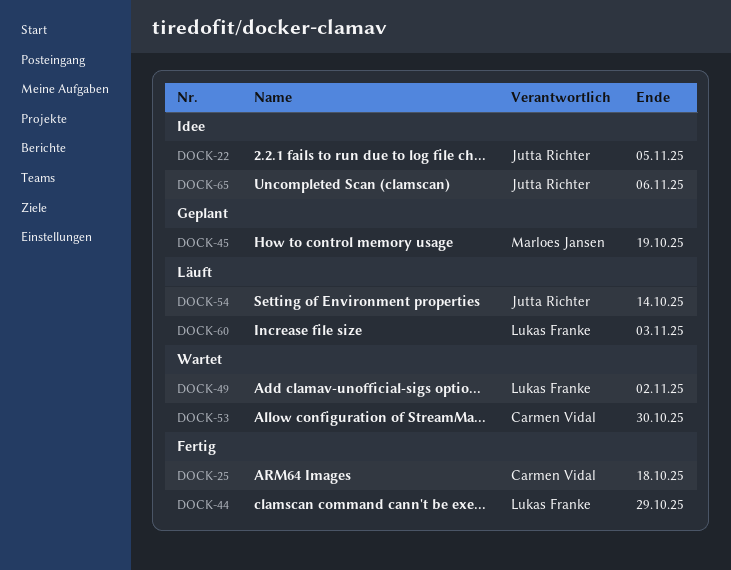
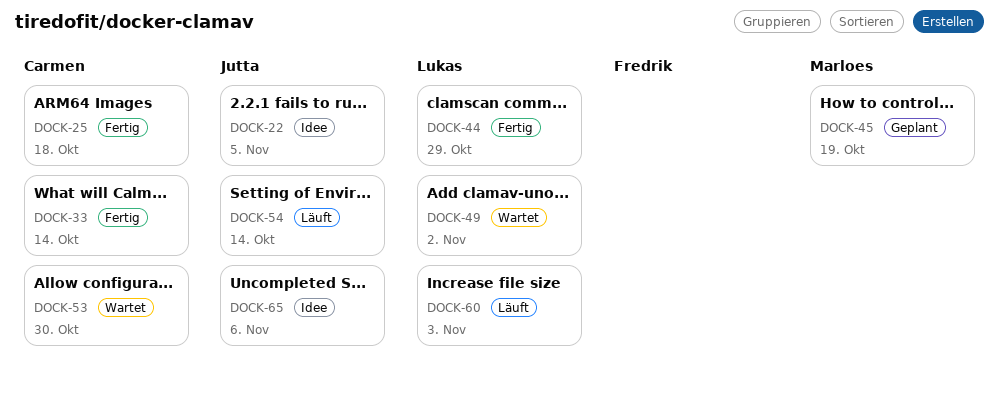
DOCK-33: none -> present

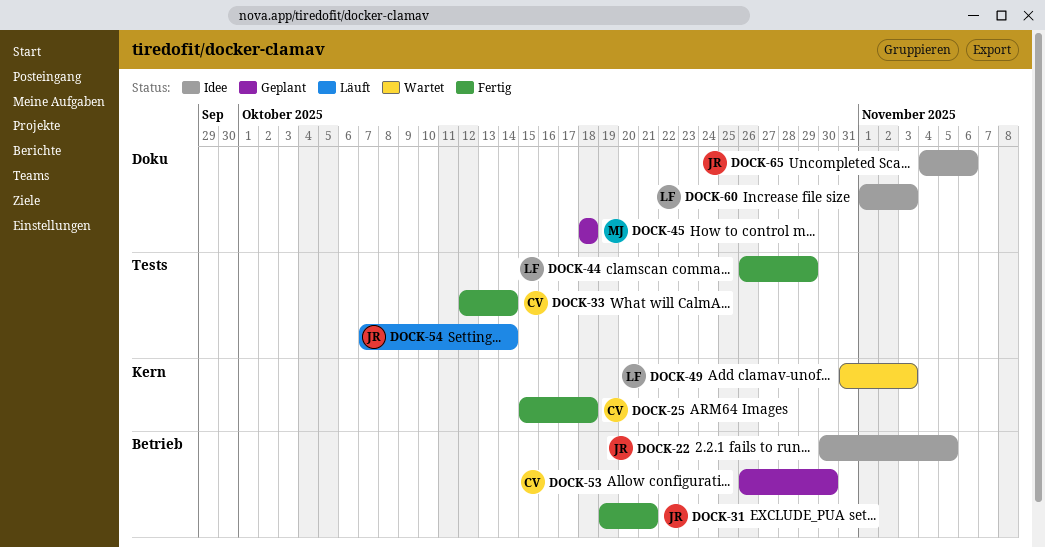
DOCK-31: none -> present
DOCK-45, due: Oct 19 -> Oct 18
DOCK-49, due: Nov 2 -> Nov 3
DOCK-53, status: Wartet -> Geplant
DOCK-60, status: Läuft -> Idee

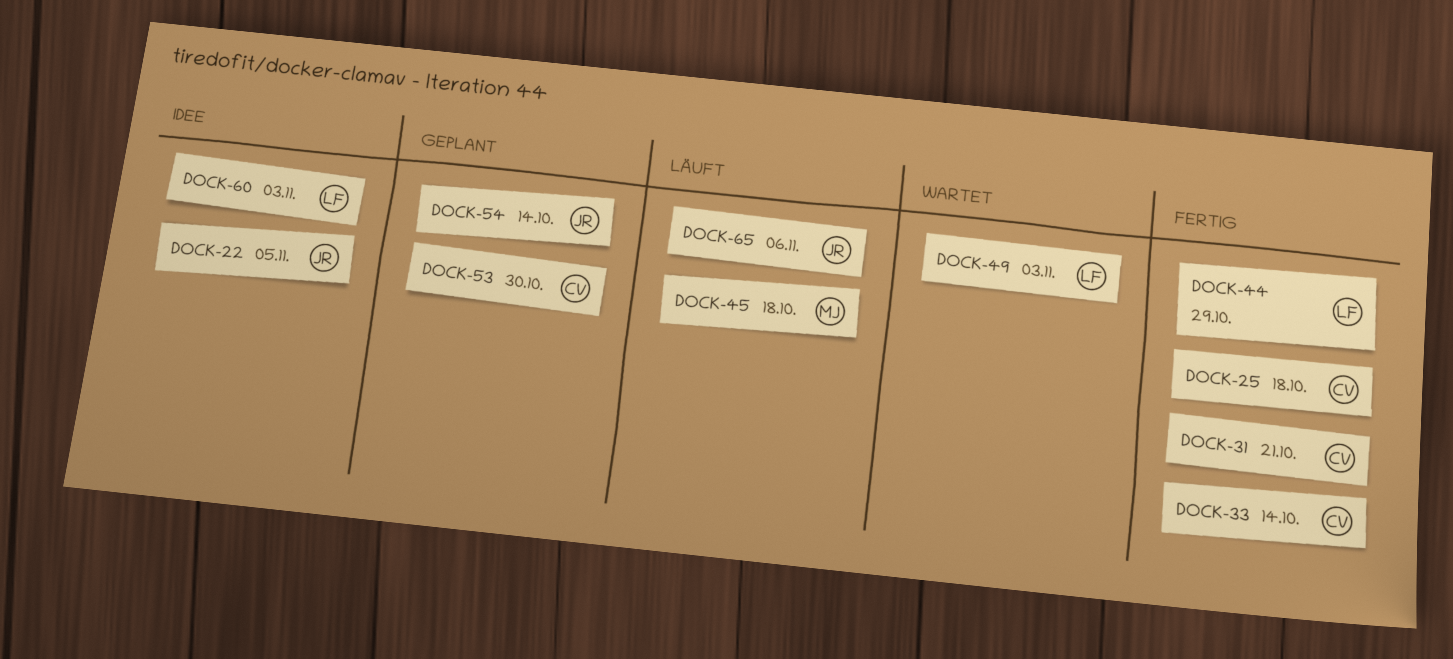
DOCK-31, owner: JR -> CV
DOCK-45, status: Geplant -> Läuft
DOCK-54, status: Läuft -> Geplant
DOCK-65, status: Idee -> Läuft

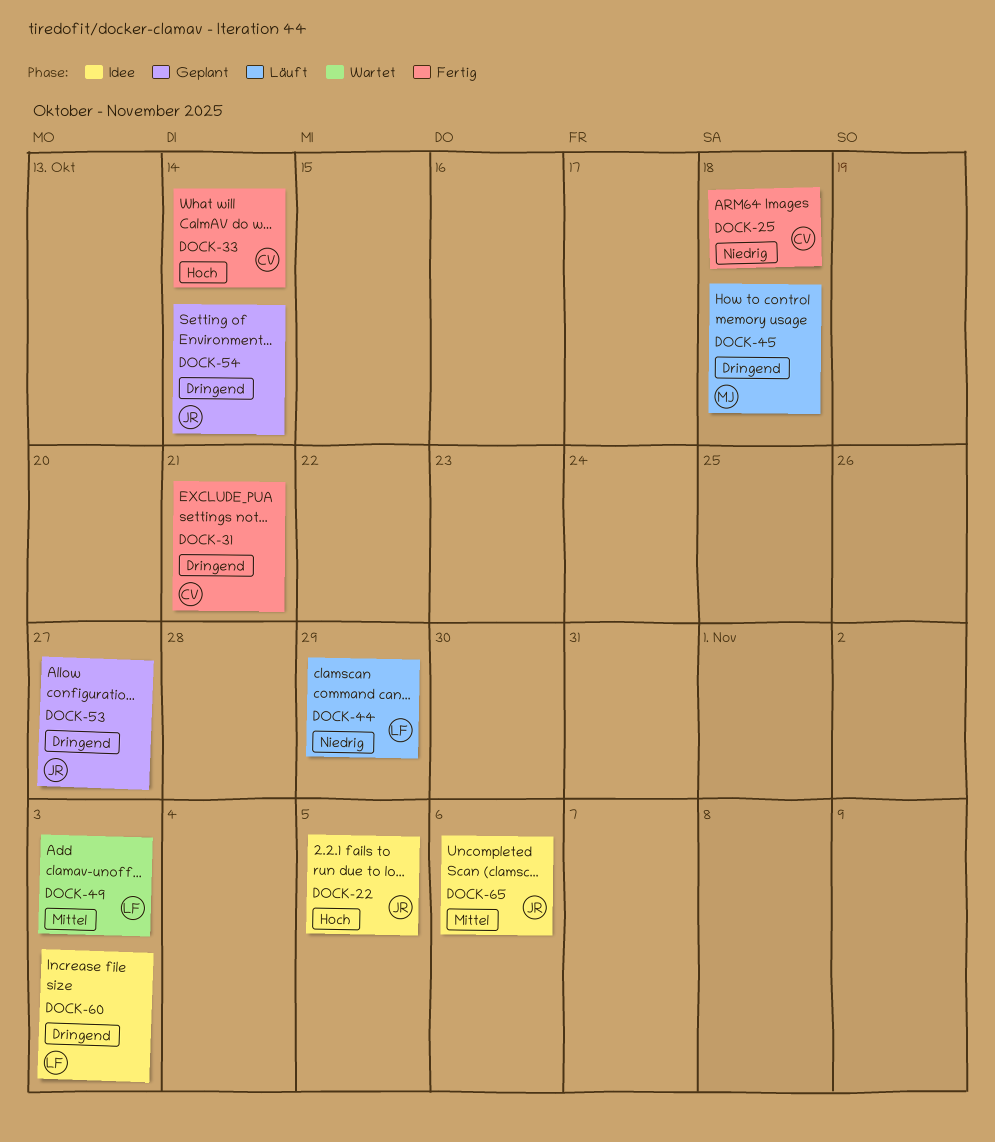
DOCK-44, status: Fertig -> Läuft
DOCK-53, owner: CV -> JR
DOCK-53, due: Oct 30 -> Oct 27
DOCK-65, status: Läuft -> Idee

